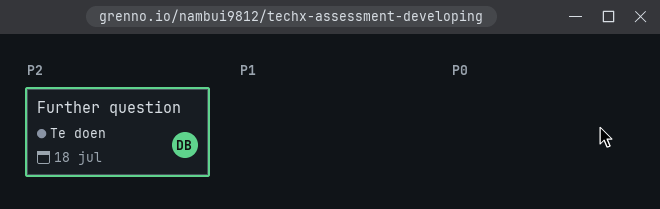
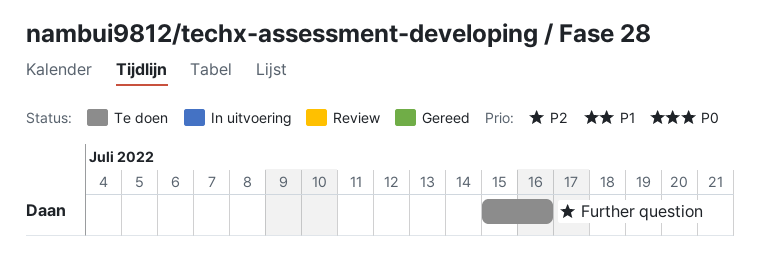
Further question, due: Jul 18 -> Jul 16

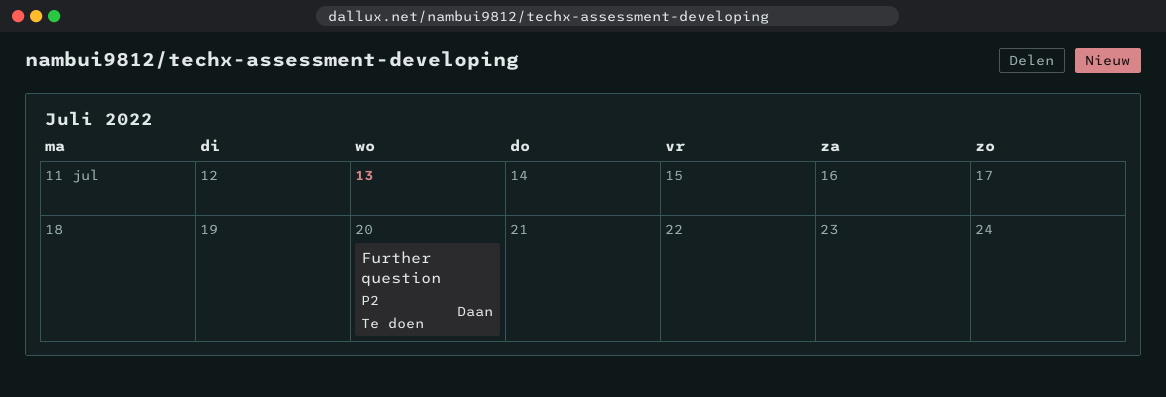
Further question, due: Jul 16 -> Jul 20

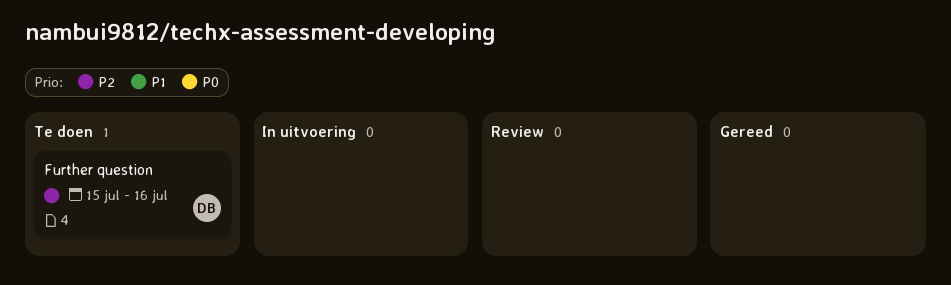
Further question, due: Jul 20 -> Jul 16

